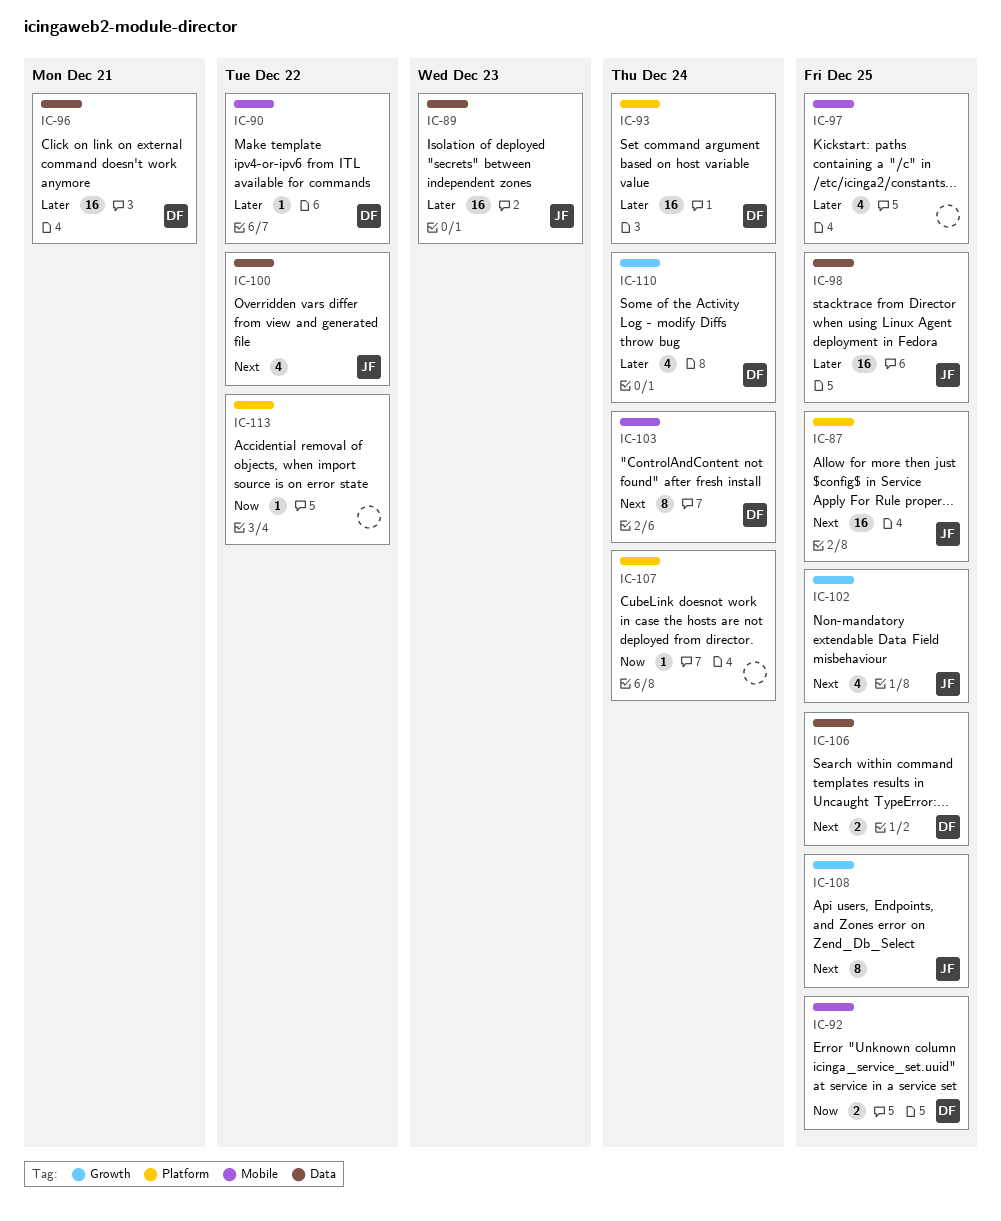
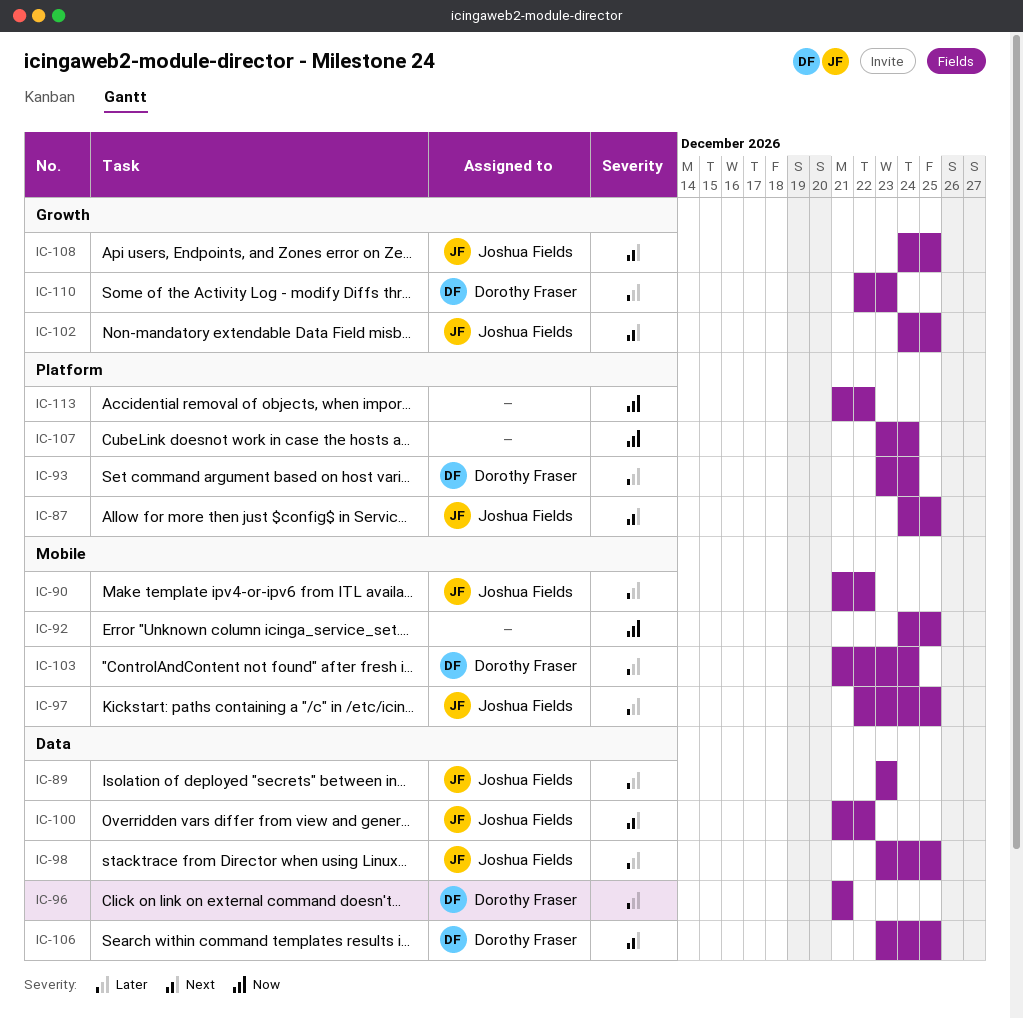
IC-90, owner: Dorothy Fraser -> Joshua Fields
IC-92, owner: Dorothy Fraser -> none
IC-97, owner: none -> Joshua Fields
IC-103, priority: Next -> Later
IC-110, due: Dec 24 -> Dec 23

